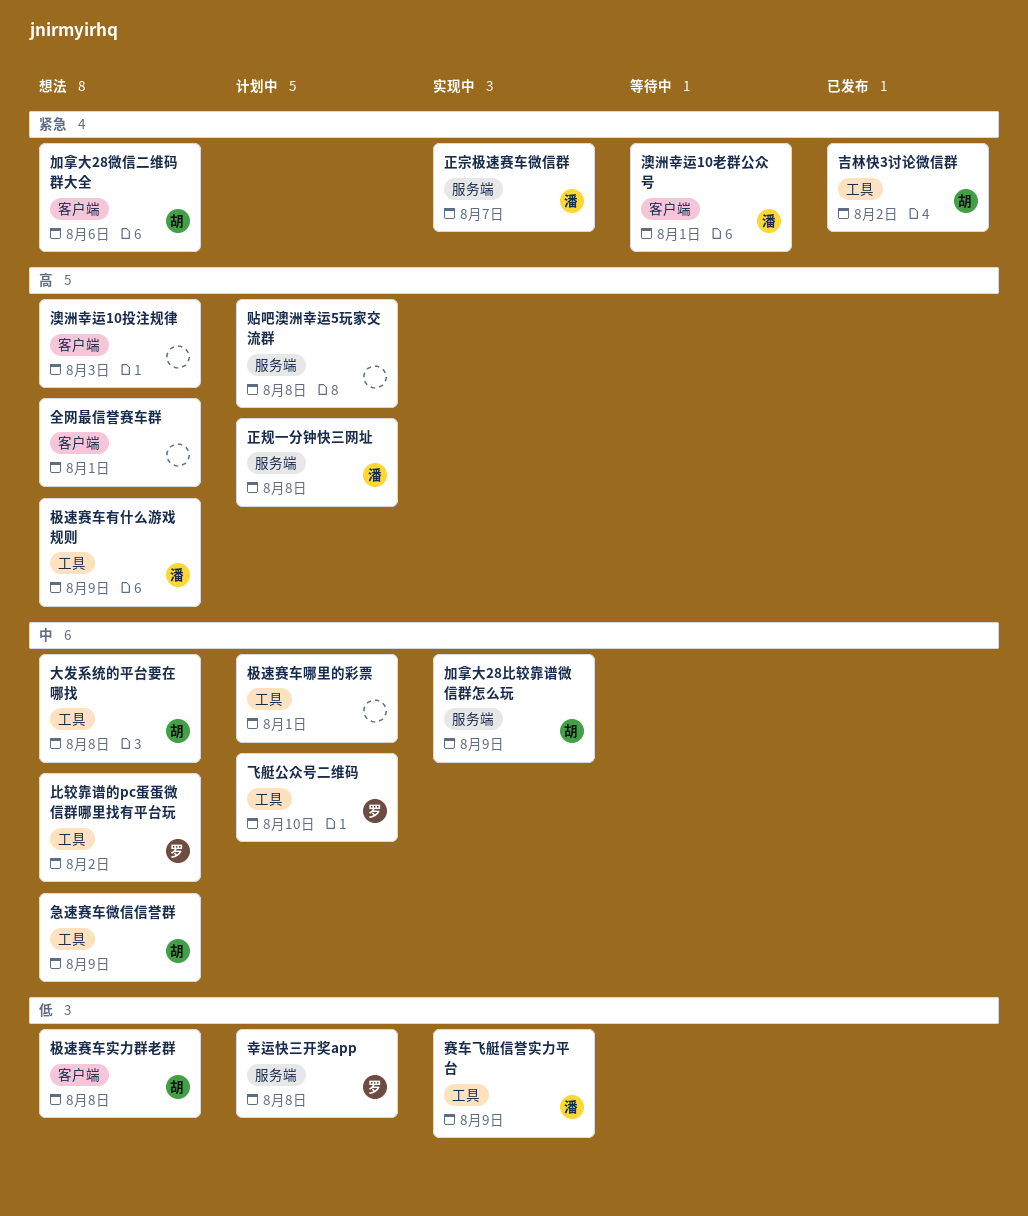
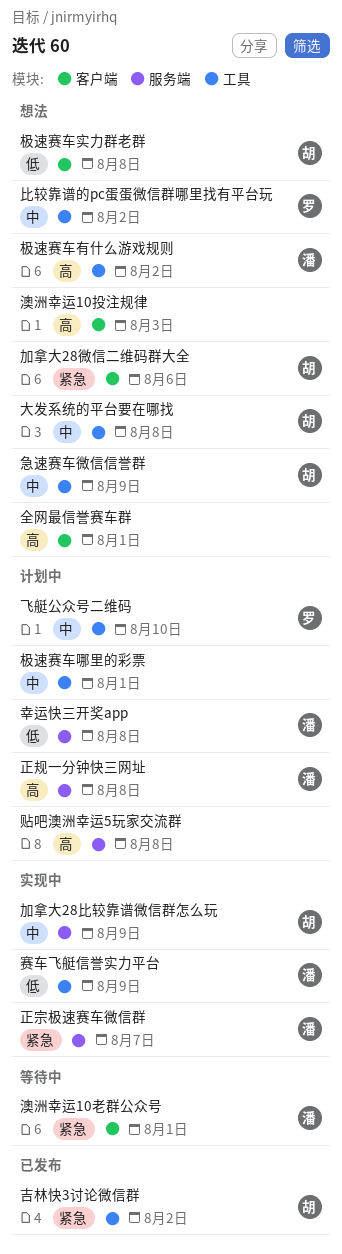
幸运快三开奖app, owner: 罗 -> 潘
极速赛车有什么游戏规则, due: Aug 9 -> Aug 2

